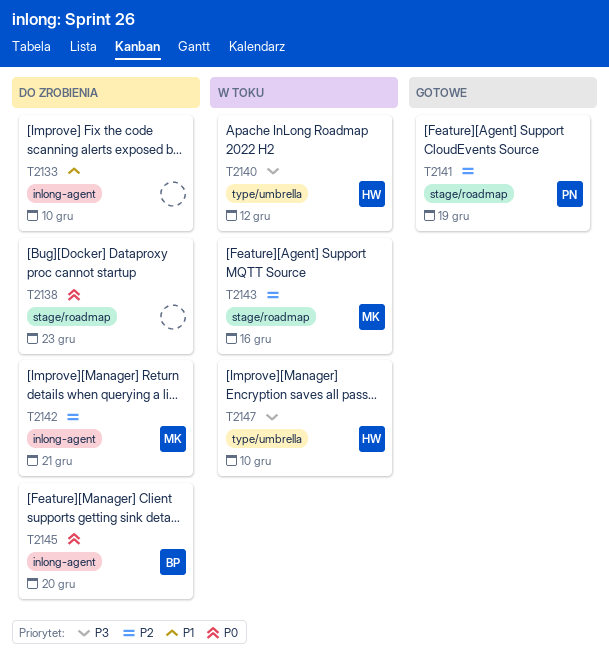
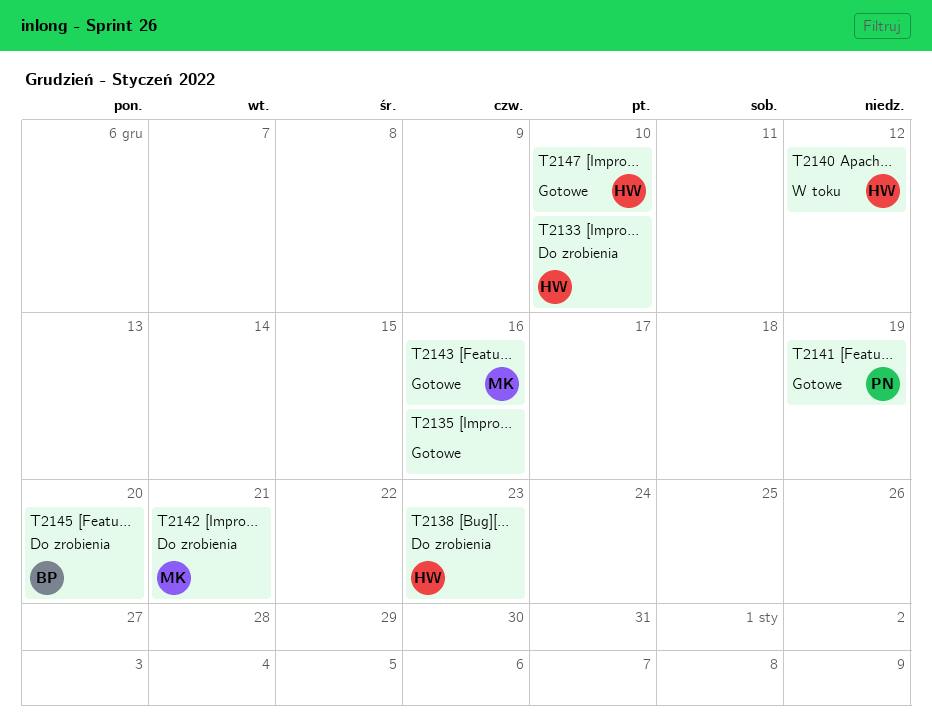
T2133, owner: none -> HW
T2135: none -> present
T2138, owner: none -> HW
T2143, status: W toku -> Gotowe
T2147, status: W toku -> Gotowe

